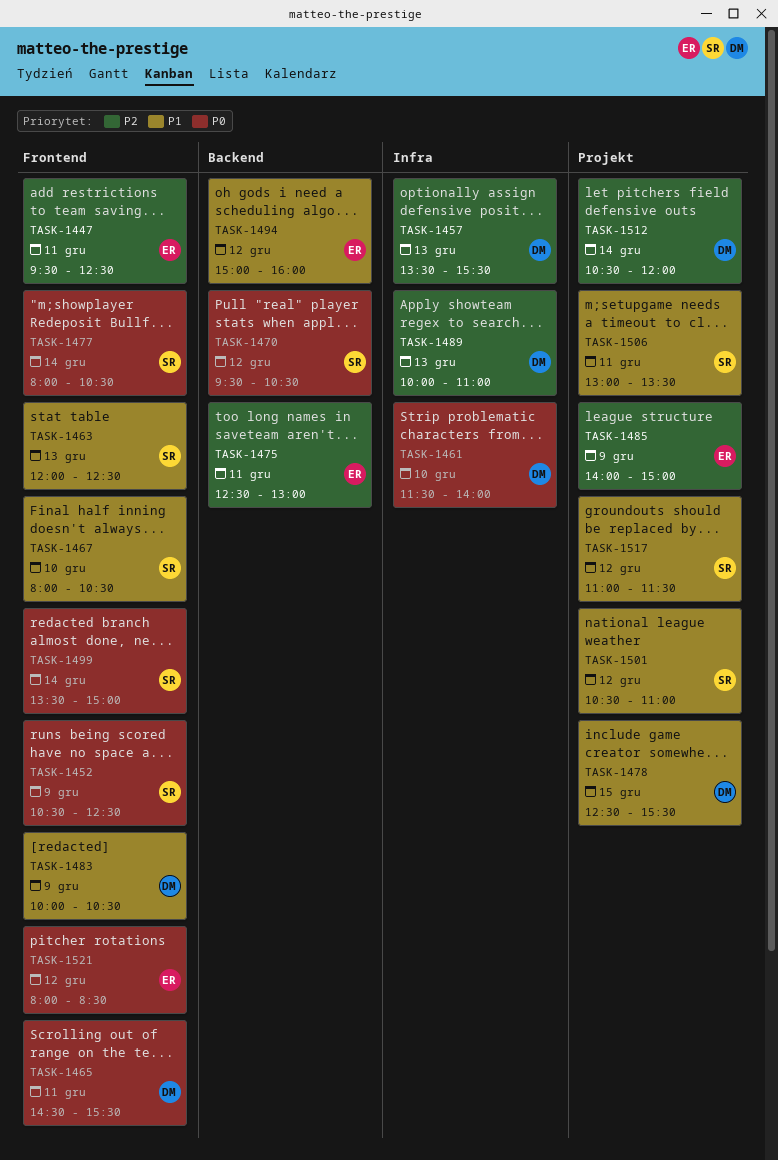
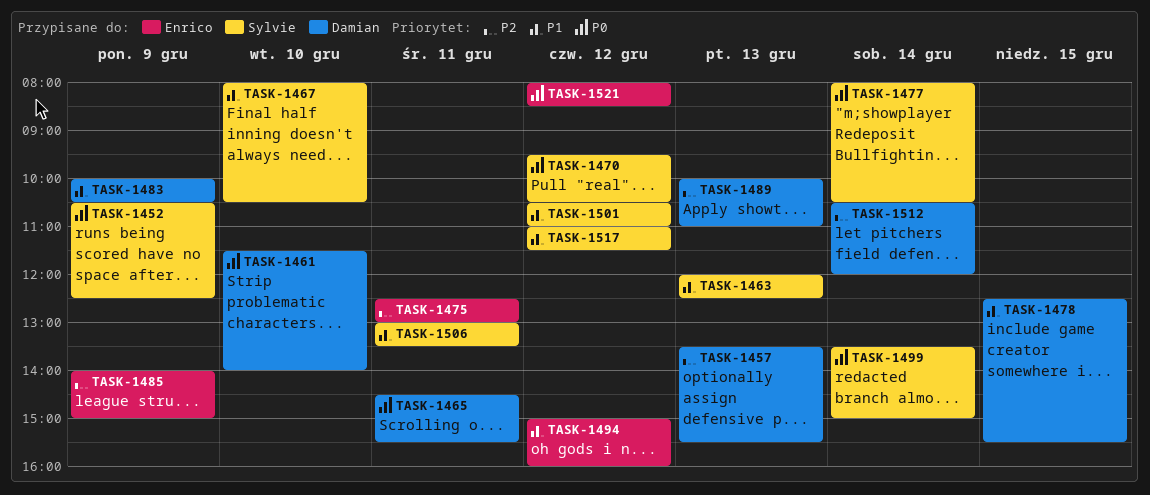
TASK-1447: present -> none

